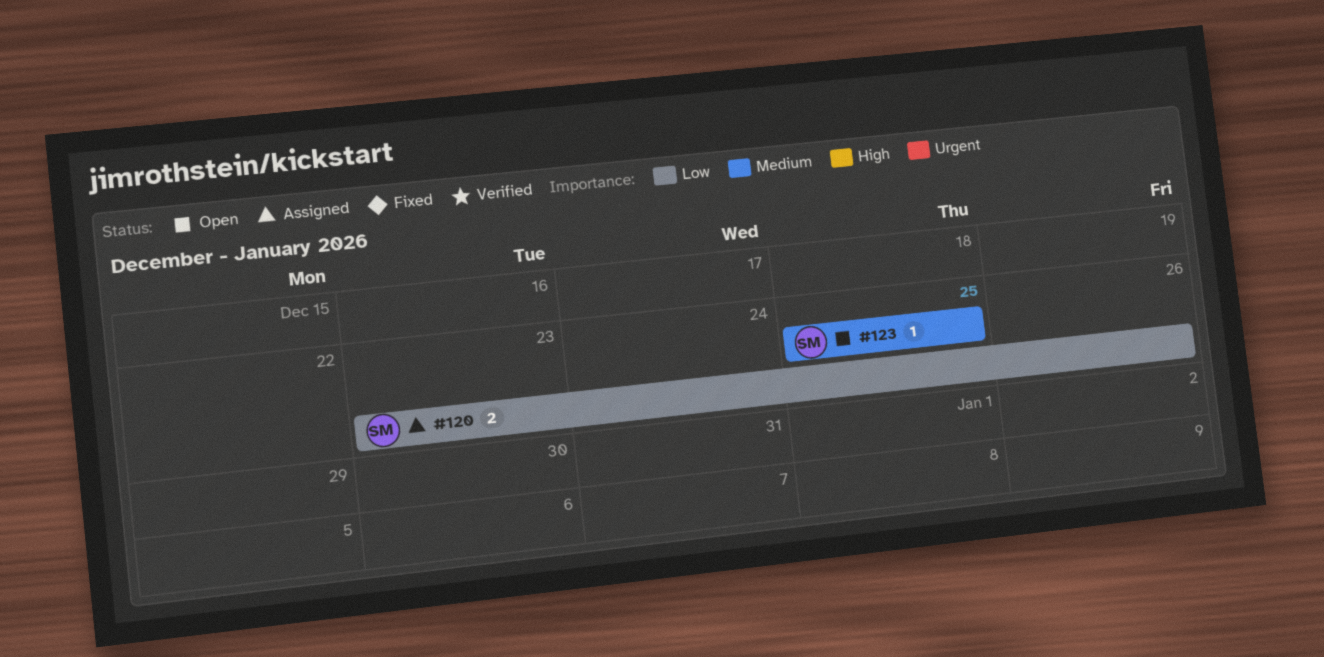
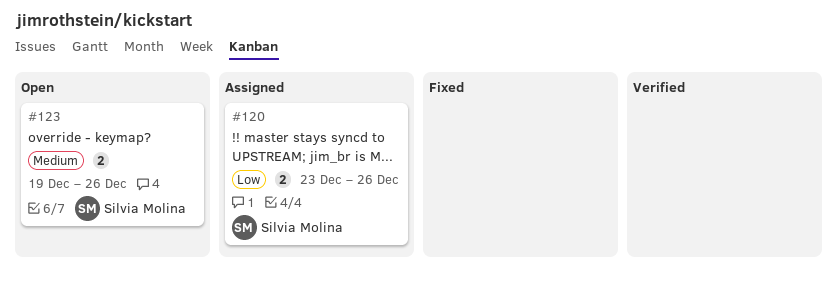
#123, estimate: 1 -> 2
#123, start: Dec 25 -> Dec 19
#123, due: Dec 25 -> Dec 26

